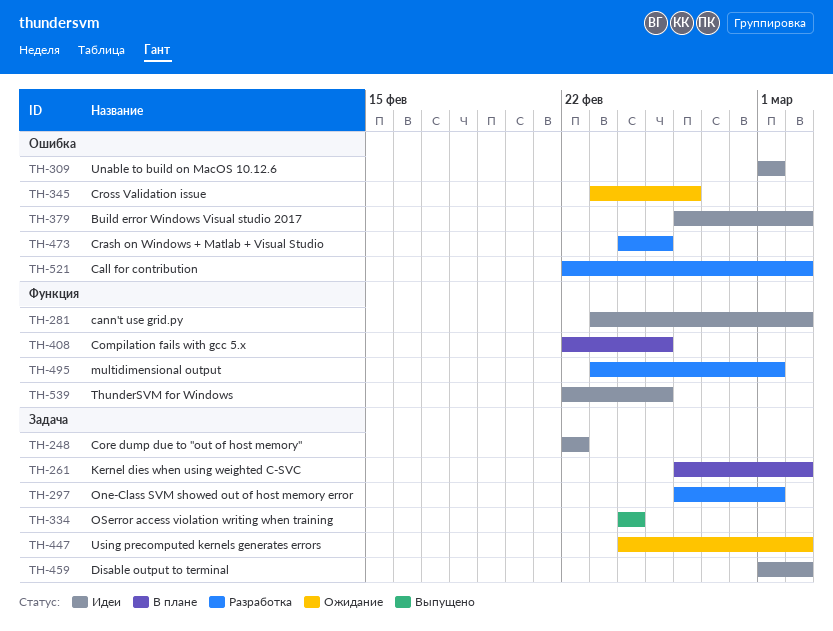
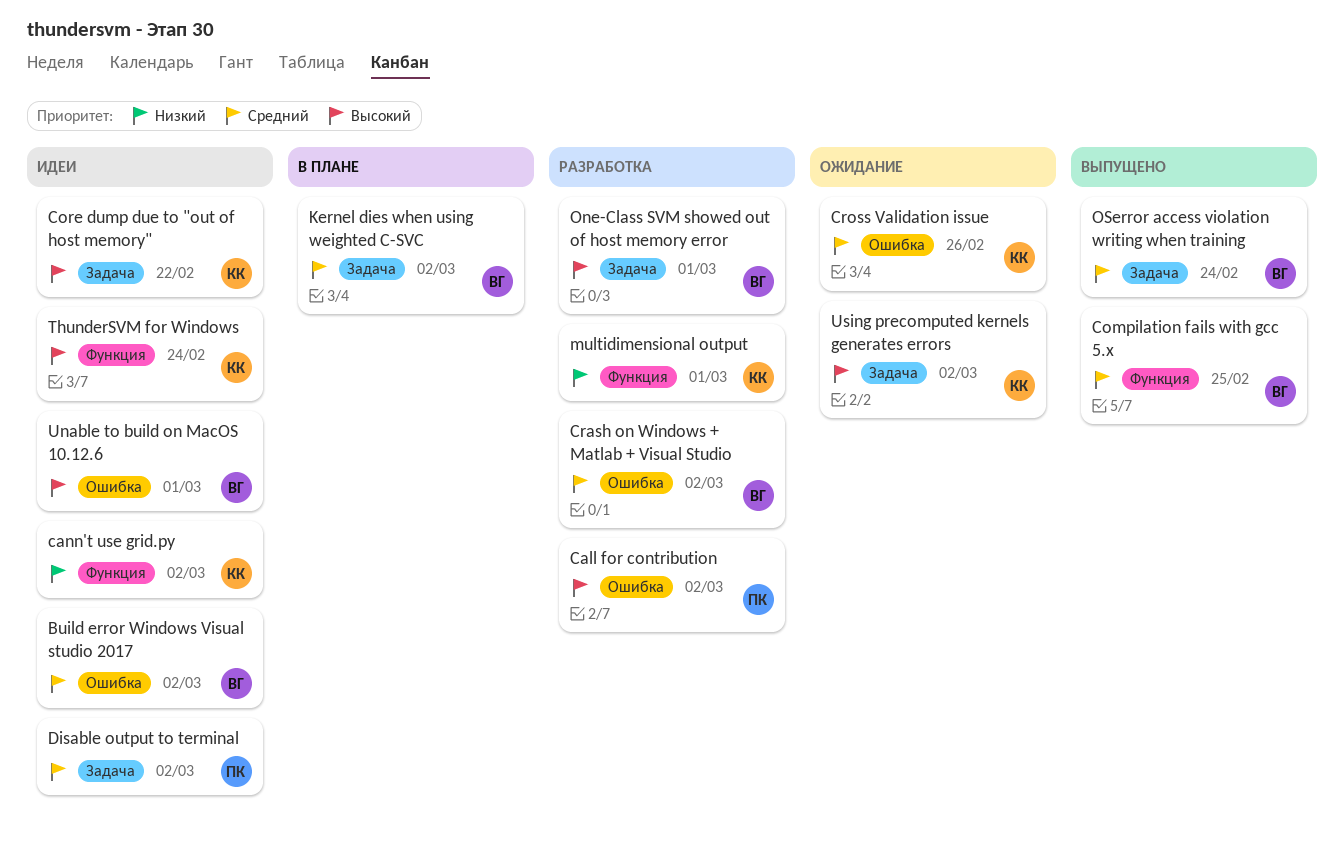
Compilation fails with gcc 5.x, status: В плане -> Выпущено
Crash on Windows + Matlab + Visual Studio, due: Feb 25 -> Mar 2
ThunderSVM for Windows, due: Feb 25 -> Feb 24

